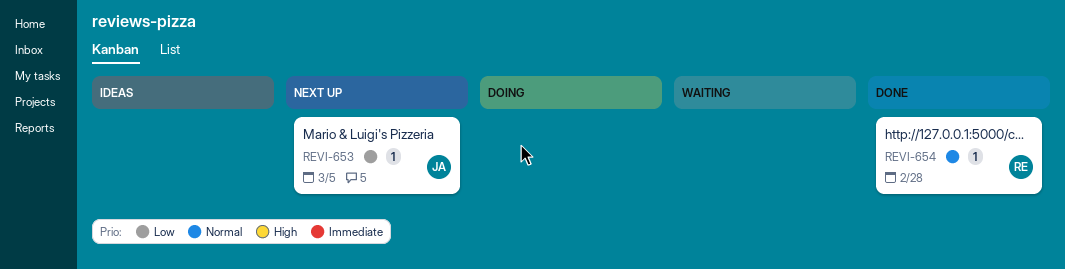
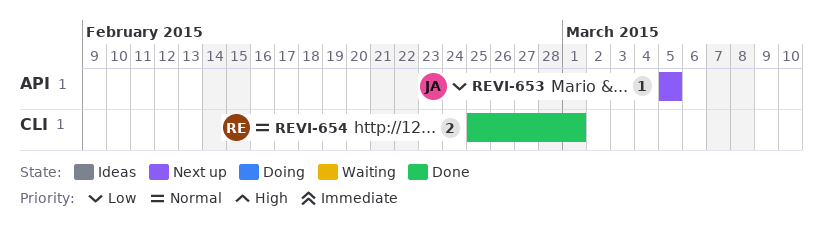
REVI-654, estimate: 1 -> 2
REVI-654, due: Feb 28 -> Mar 1

